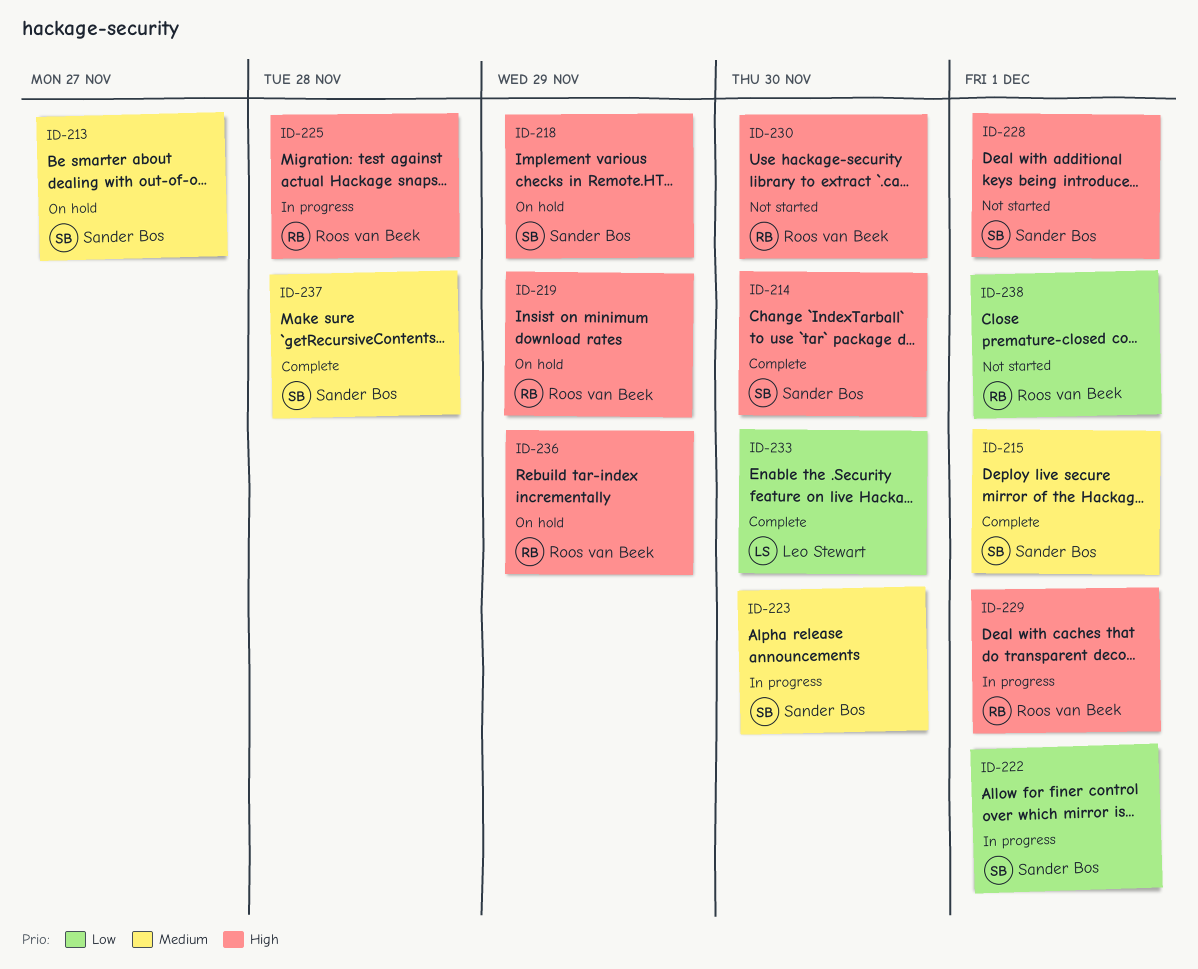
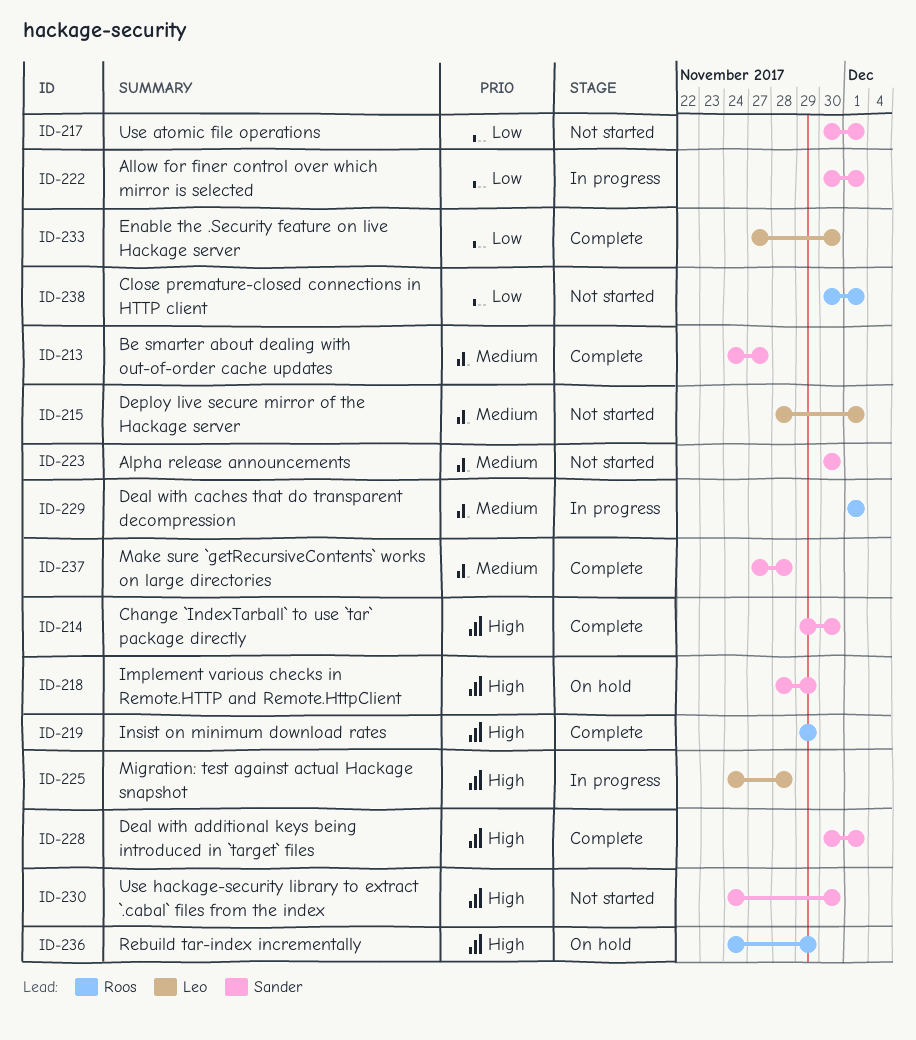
ID-213, status: On hold -> Complete
ID-215, status: Complete -> Not started
ID-215, owner: Sander Bos -> Leo Stewart
ID-217: none -> present
ID-219, status: On hold -> Complete
ID-223, status: In progress -> Not started
ID-225, owner: Roos van Beek -> Leo Stewart
ID-228, status: Not started -> Complete
ID-229, priority: High -> Medium
ID-230, owner: Roos van Beek -> Sander Bos

